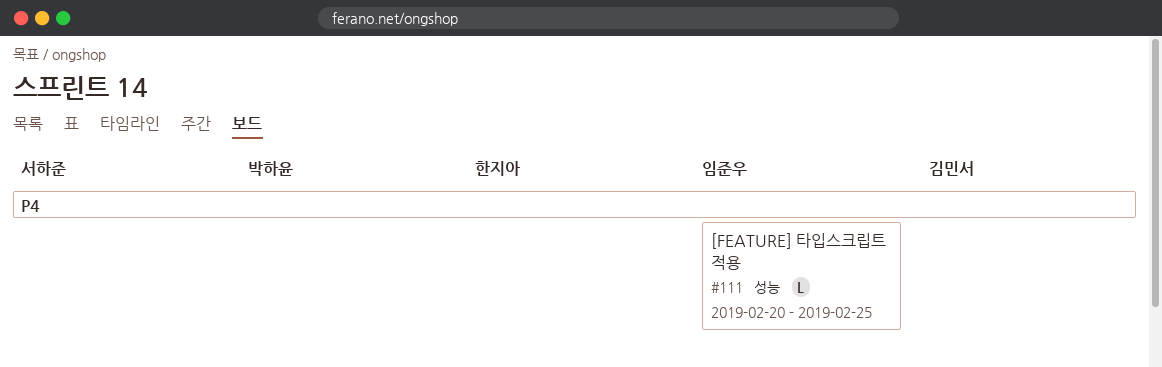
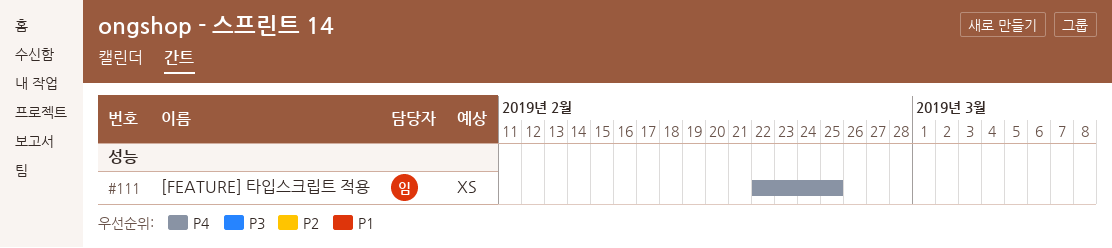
#111, estimate: L -> XS
#111, start: Feb 20 -> Feb 22

